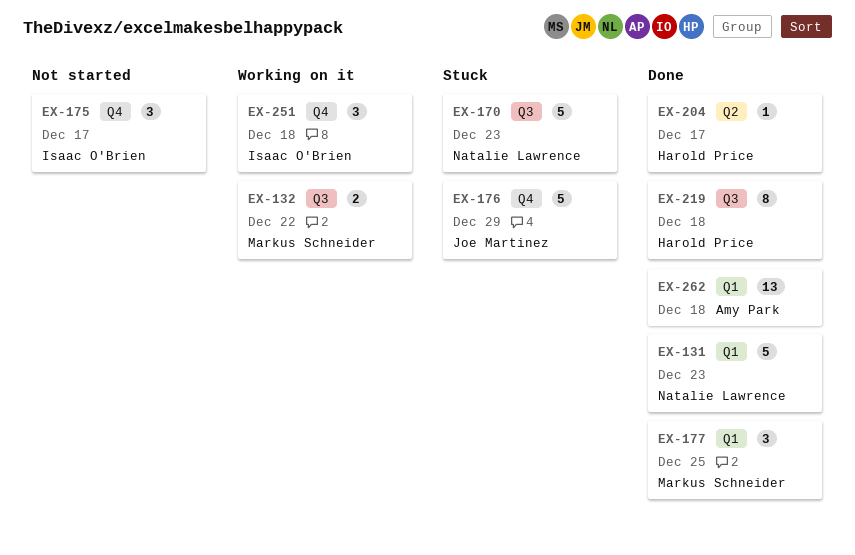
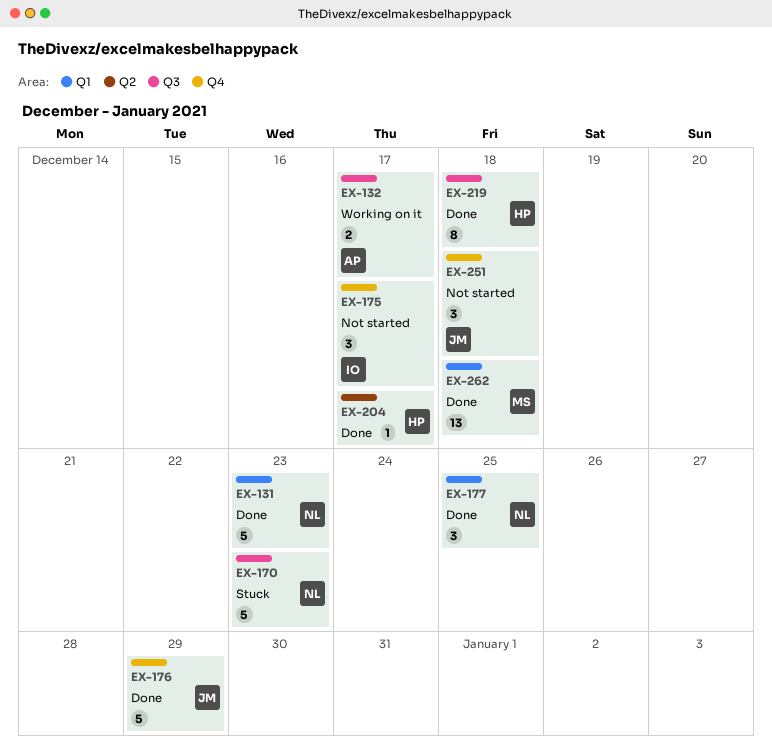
EX-132, owner: Markus Schneider -> Amy Park
EX-132, due: Dec 22 -> Dec 17
EX-176, status: Stuck -> Done
EX-177, owner: Markus Schneider -> Natalie Lawrence
EX-251, status: Working on it -> Not started
EX-251, owner: Isaac O'Brien -> Joe Martinez
EX-262, owner: Amy Park -> Markus Schneider

